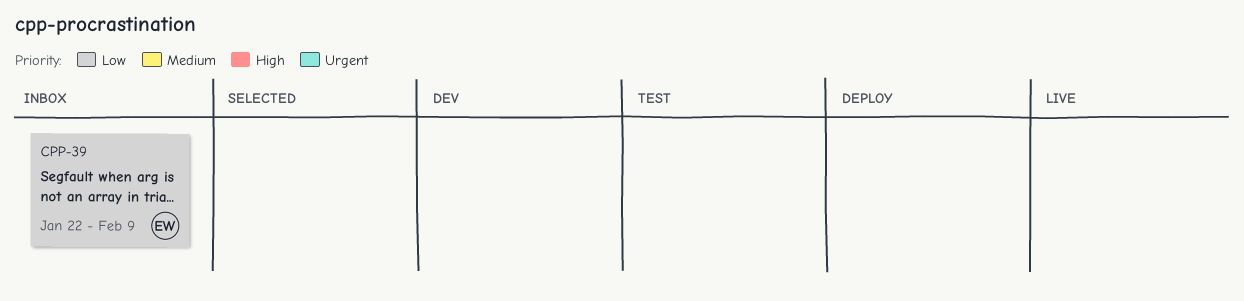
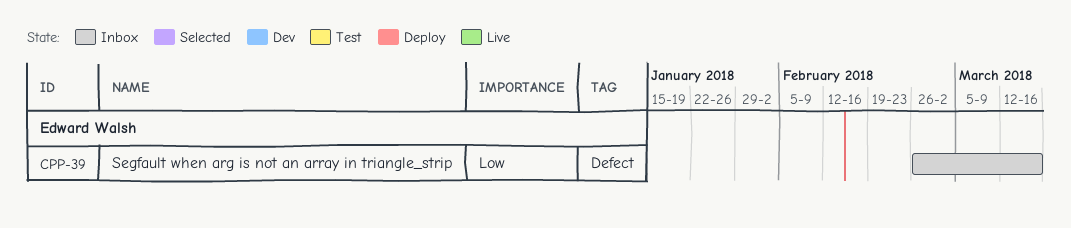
CPP-39, start: Jan 22 -> Feb 26
CPP-39, due: Feb 9 -> Mar 16

